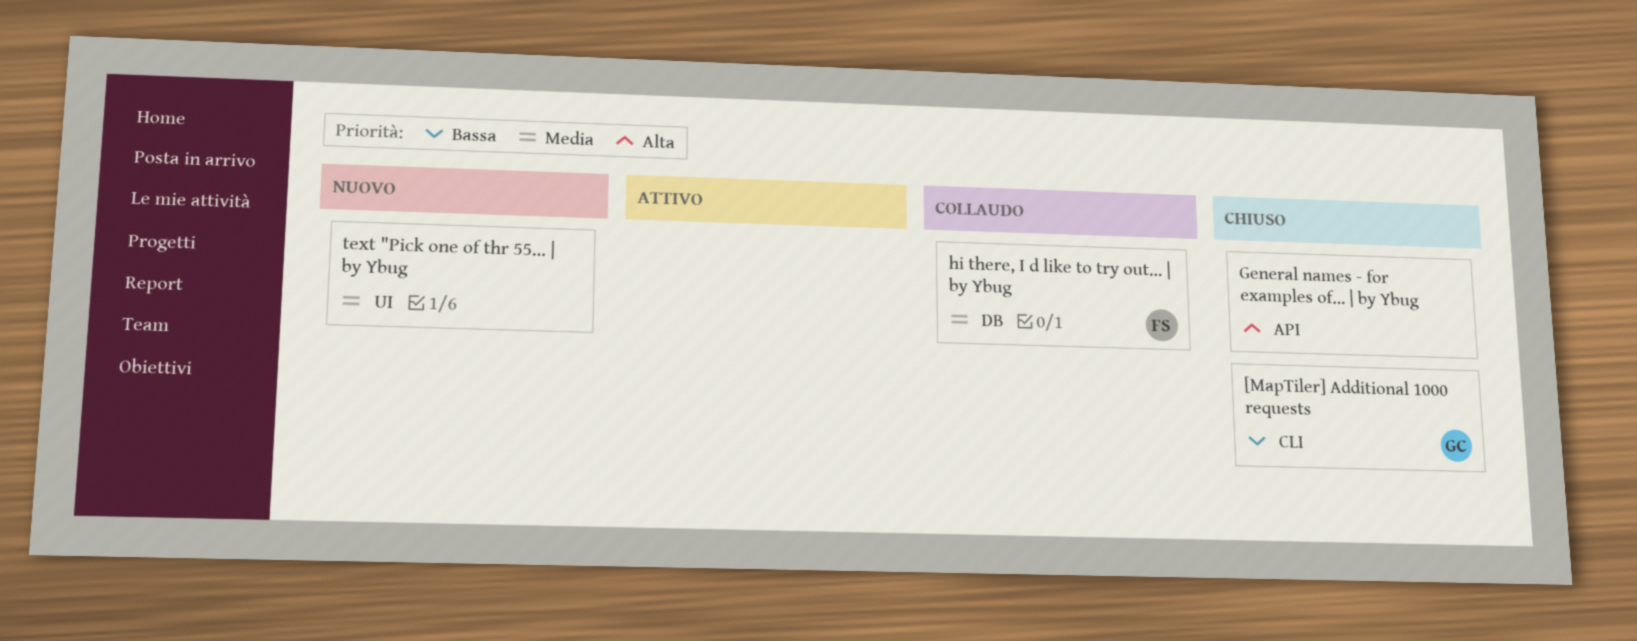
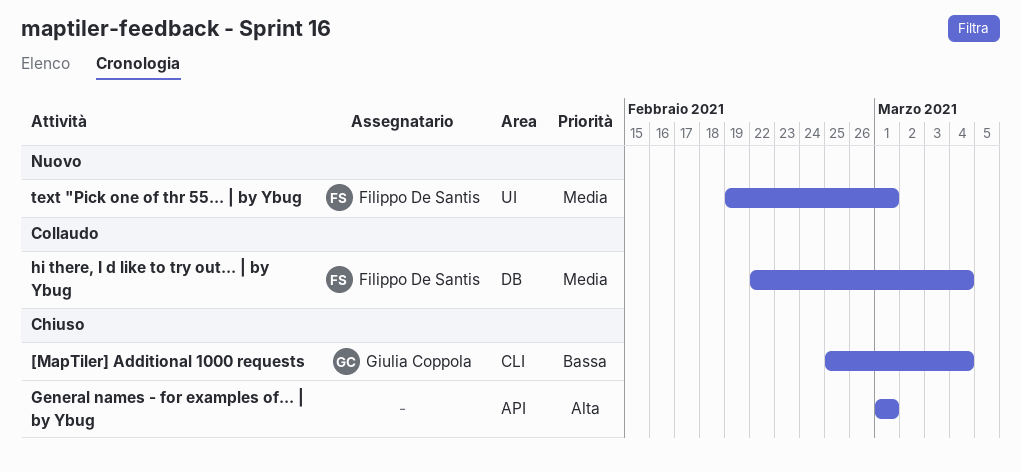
text "Pick one of thr 55... | by Ybug, owner: none -> Filippo De Santis

